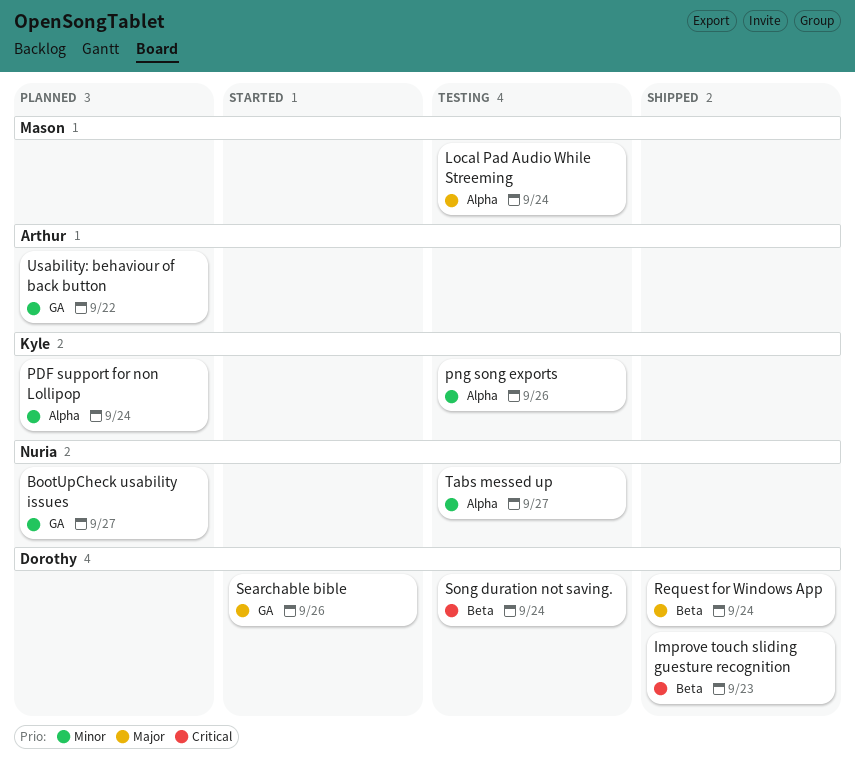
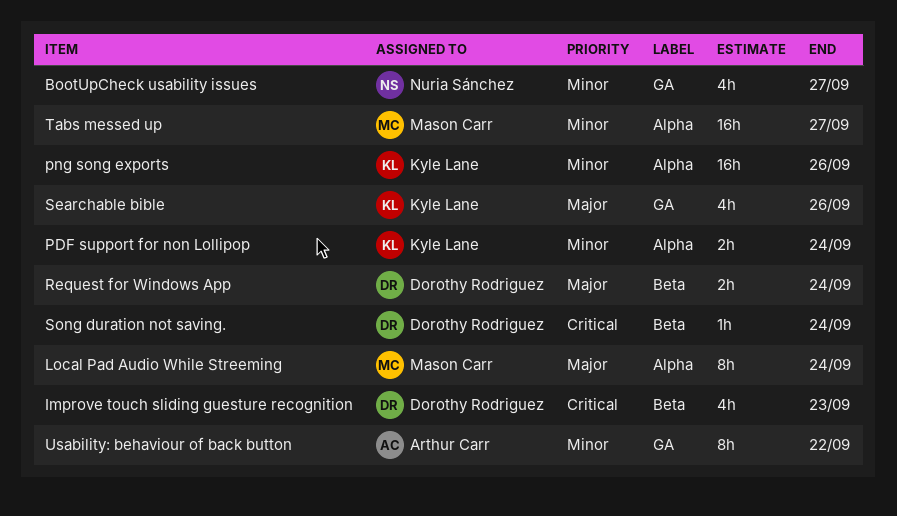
Searchable bible, owner: Dorothy Rodriguez -> Kyle Lane
Tabs messed up, owner: Nuria Sánchez -> Mason Carr

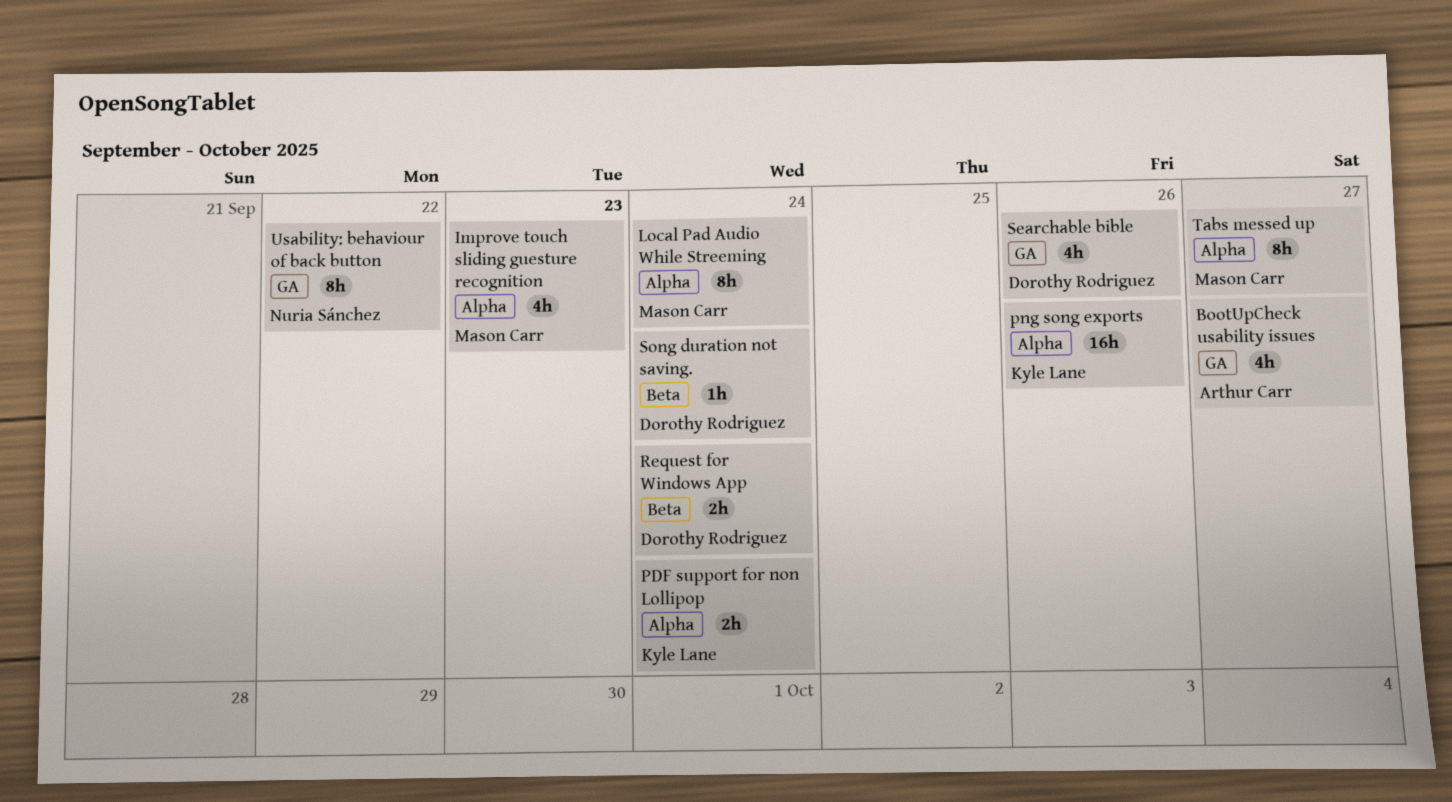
BootUpCheck usability issues, owner: Nuria Sánchez -> Arthur Carr
Improve touch sliding guesture recognition, owner: Dorothy Rodriguez -> Mason Carr
Improve touch sliding guesture recognition, label: Beta -> Alpha
Searchable bible, owner: Kyle Lane -> Dorothy Rodriguez
Tabs messed up, estimate: 16h -> 8h
Usability: behaviour of back button, owner: Arthur Carr -> Nuria Sánchez

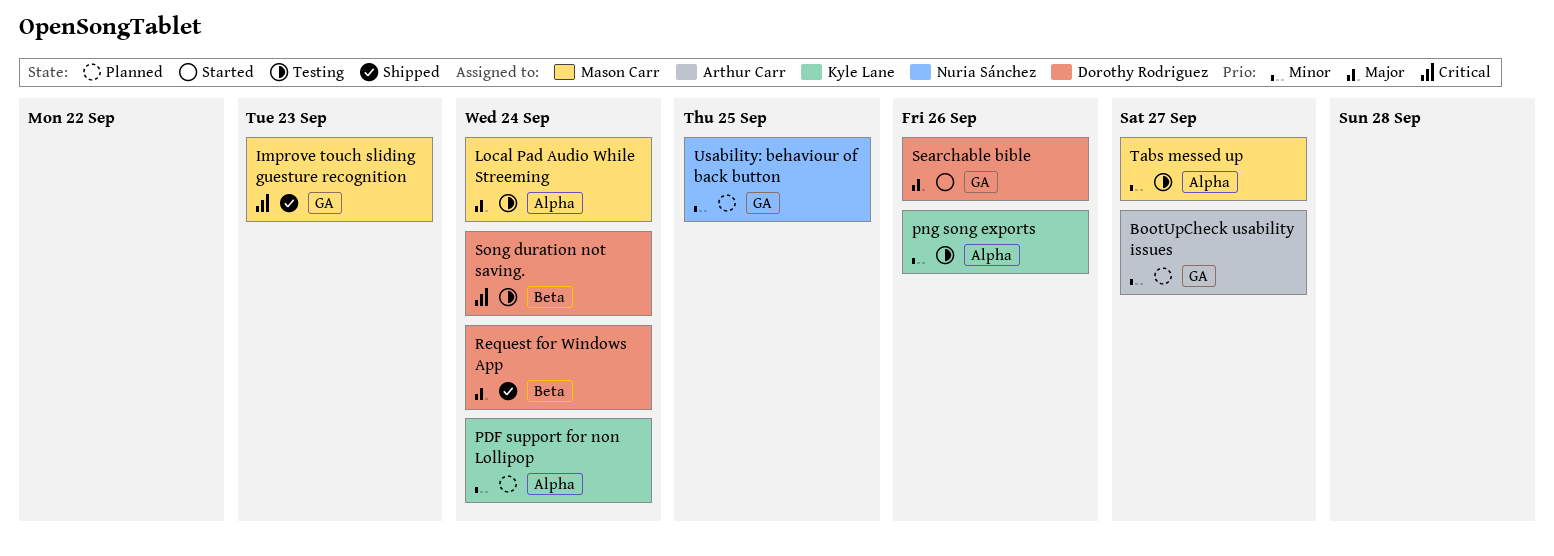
Improve touch sliding guesture recognition, label: Alpha -> GA
Usability: behaviour of back button, due: Sep 22 -> Sep 25

